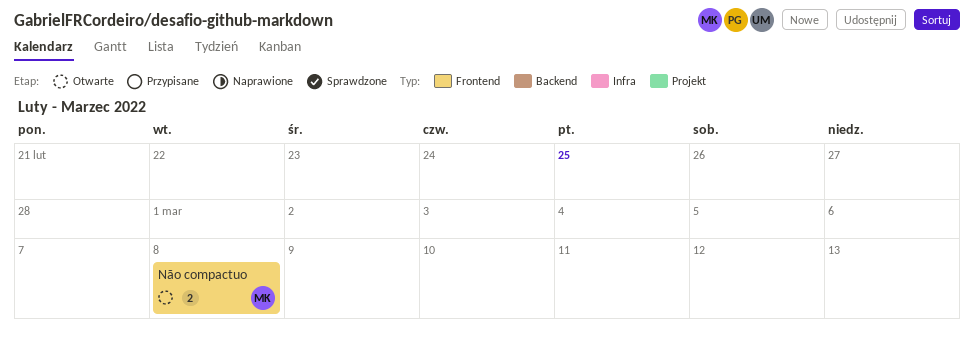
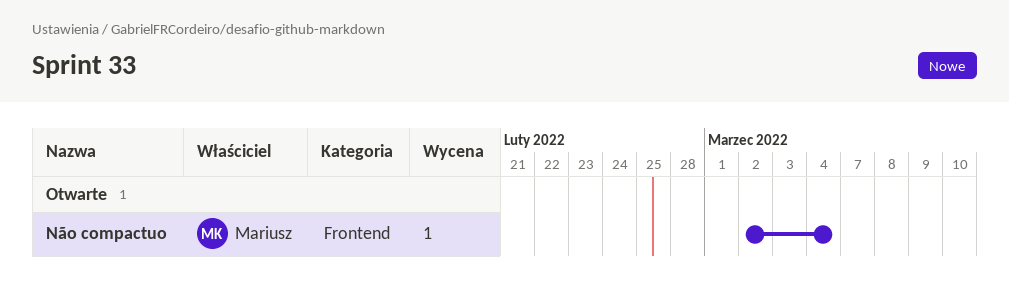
Não compactuo, estimate: 2 -> 1
Não compactuo, due: Mar 8 -> Mar 4

